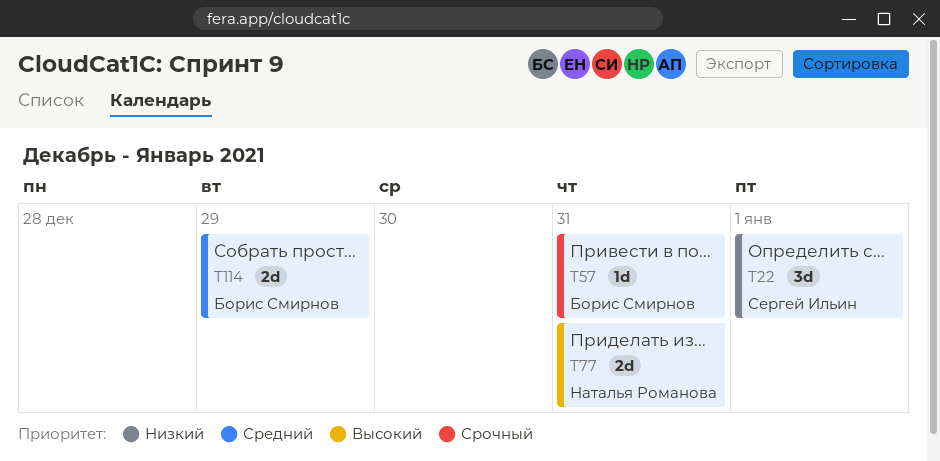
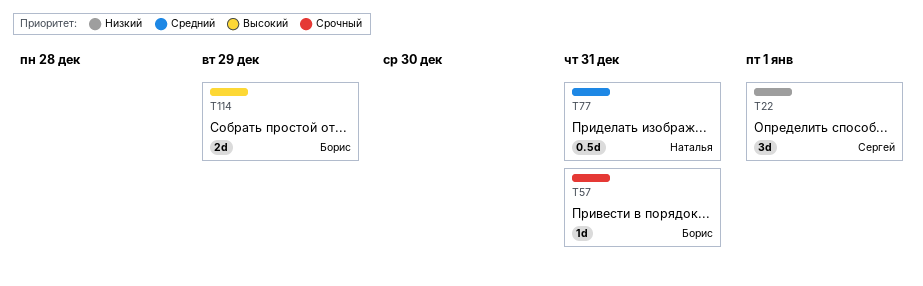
T77, priority: Высокий -> Средний
T77, estimate: 2d -> 0.5d
T114, priority: Средний -> Высокий

